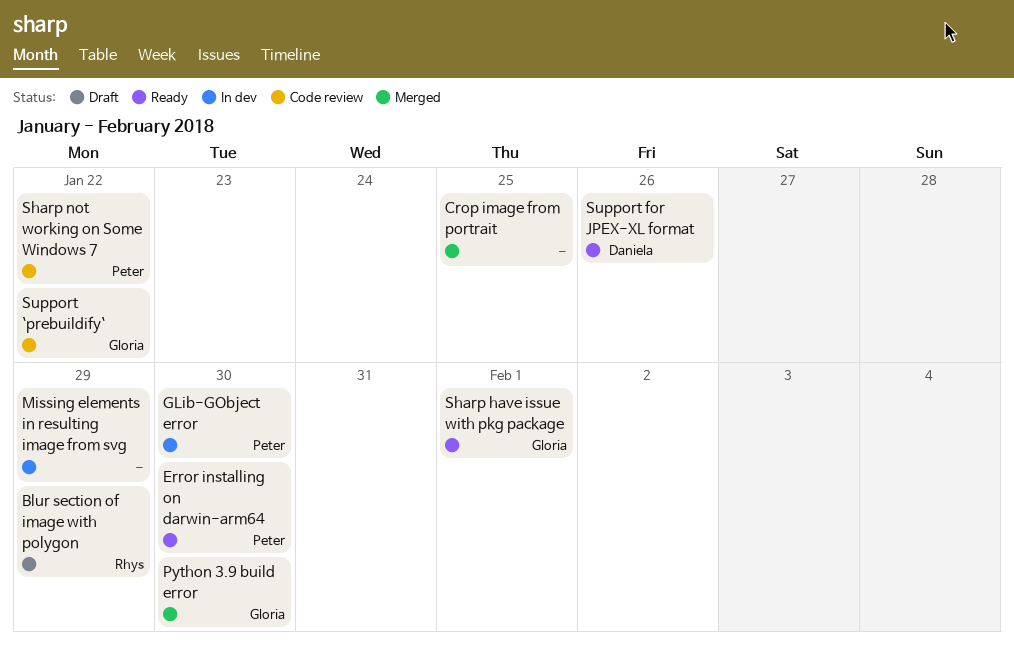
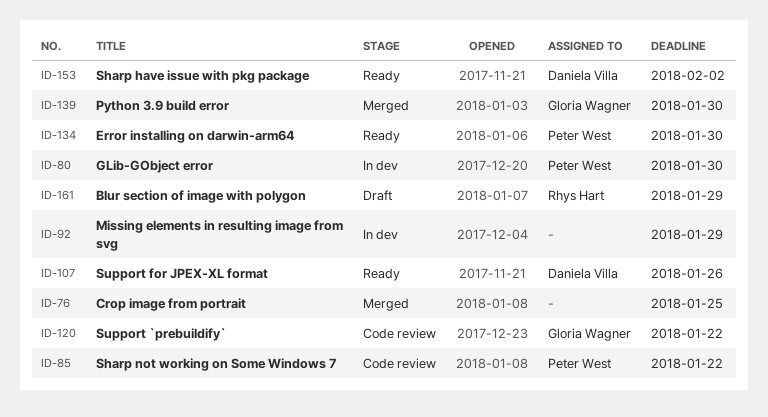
Sharp have issue with pkg package, owner: Gloria Wagner -> Daniela Villa
Sharp have issue with pkg package, due: Feb 1 -> Feb 2

